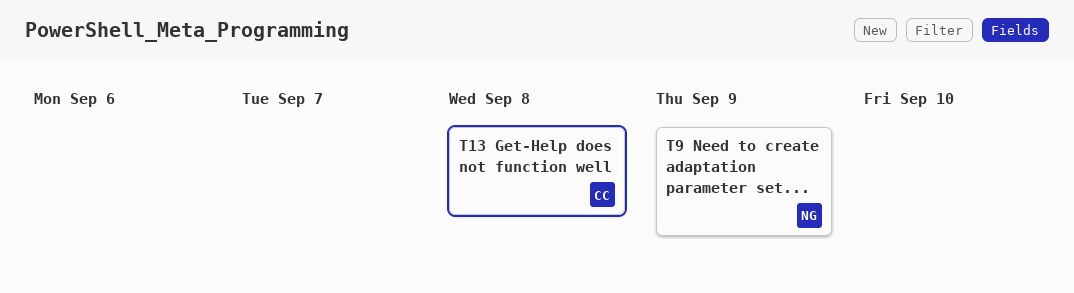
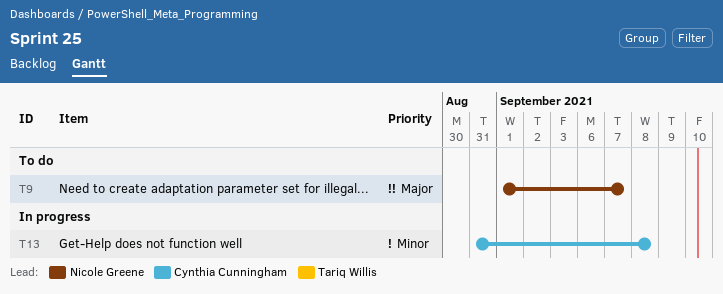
T9, due: Sep 9 -> Sep 7

